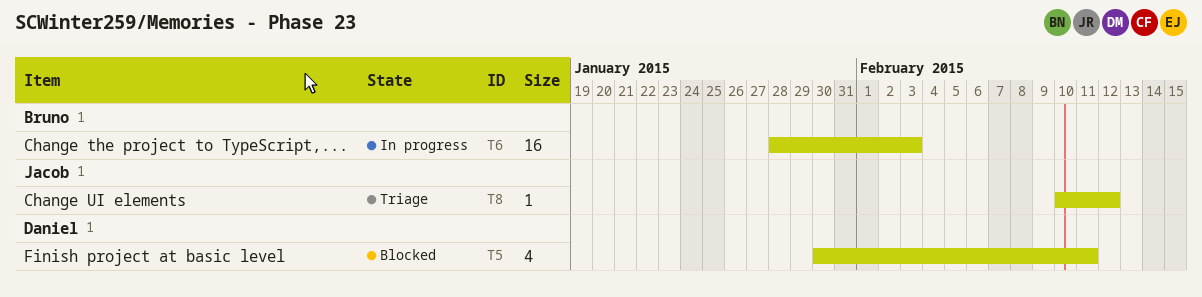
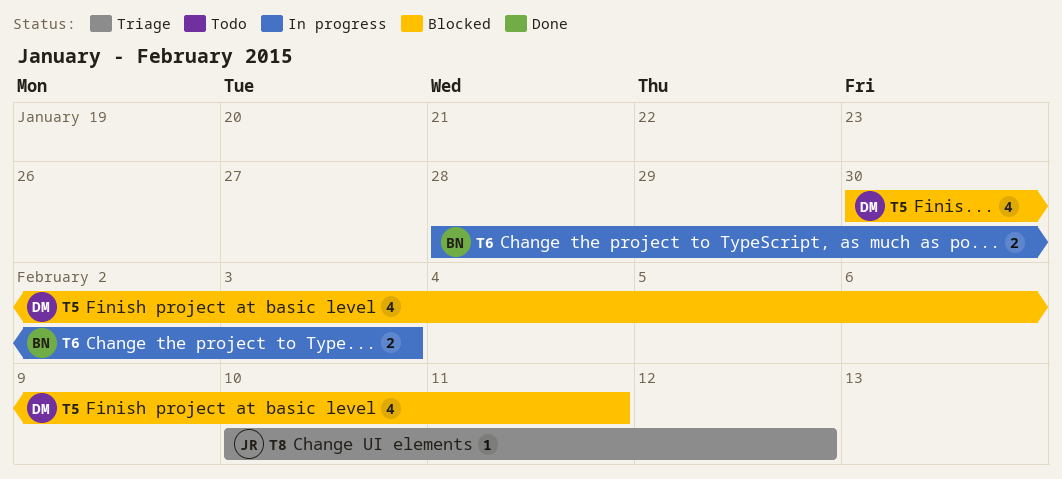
T6, estimate: 16 -> 2

